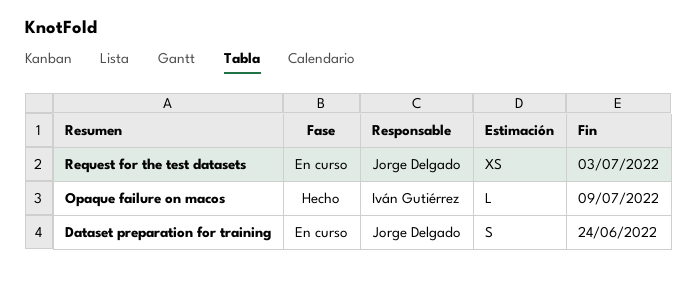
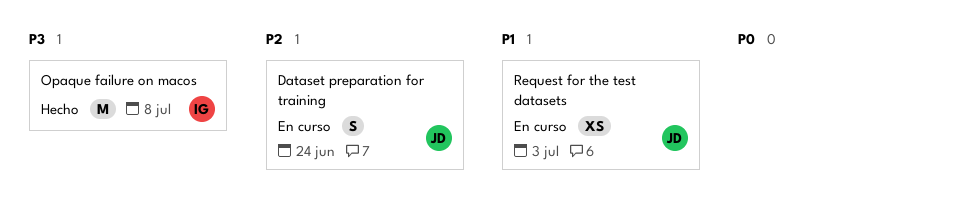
Opaque failure on macos, estimate: L -> M
Opaque failure on macos, due: Jul 9 -> Jul 8

